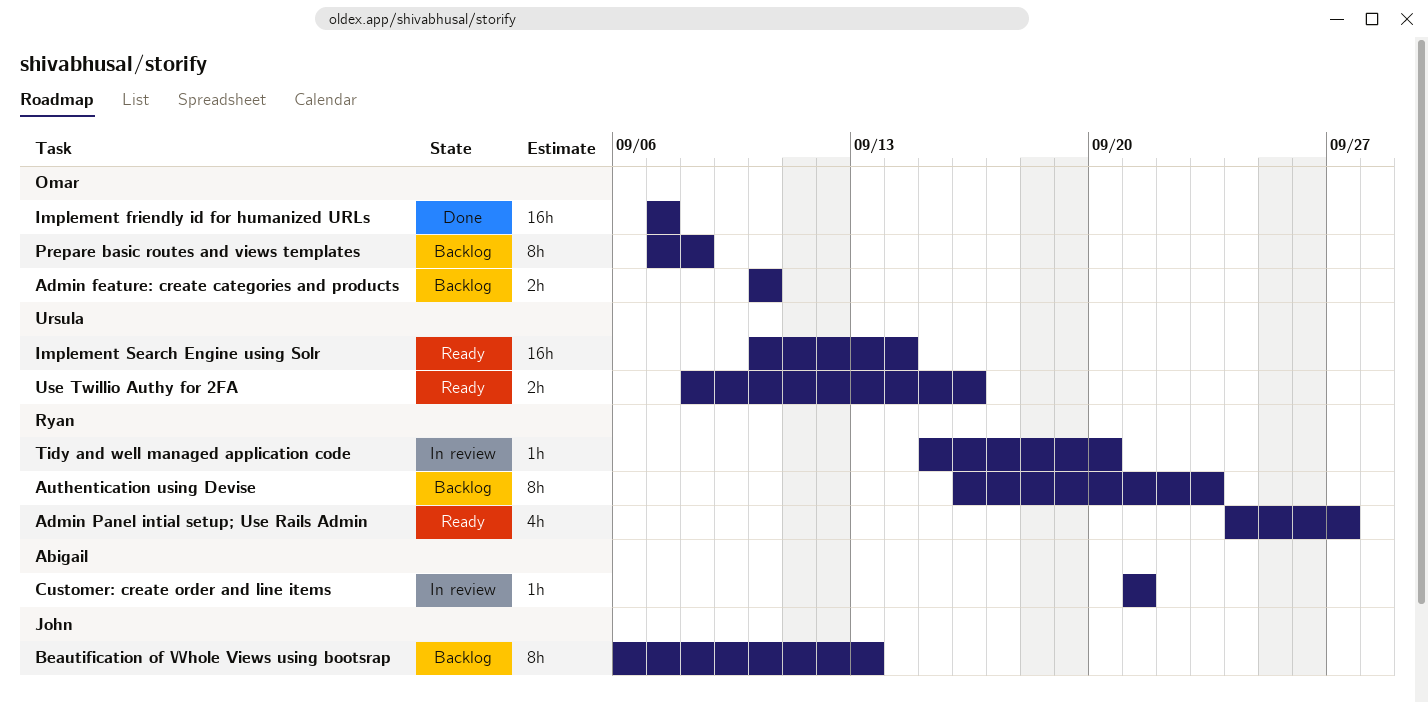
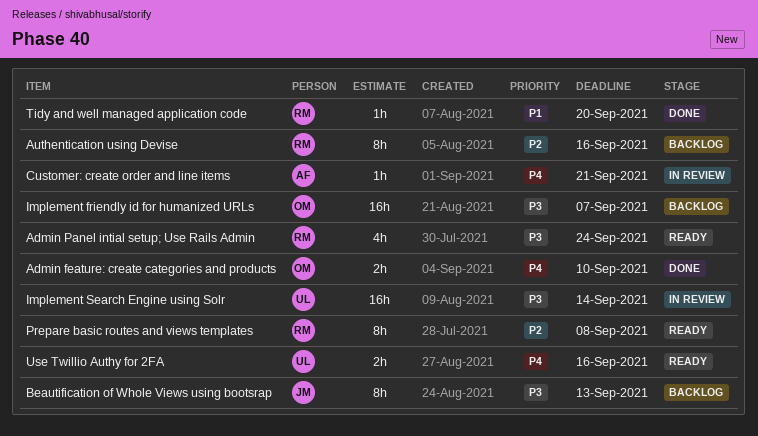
Admin feature: create categories and products, status: Backlog -> Done
Admin Panel intial setup; Use Rails Admin, due: Sep 27 -> Sep 24
Authentication using Devise, due: Sep 23 -> Sep 16
Implement friendly id for humanized URLs, status: Done -> Backlog
Implement Search Engine using Solr, status: Ready -> In review
Prepare basic routes and views templates, status: Backlog -> Ready
Prepare basic routes and views templates, owner: Omar -> Ryan
Tidy and well managed application code, status: In review -> Done

